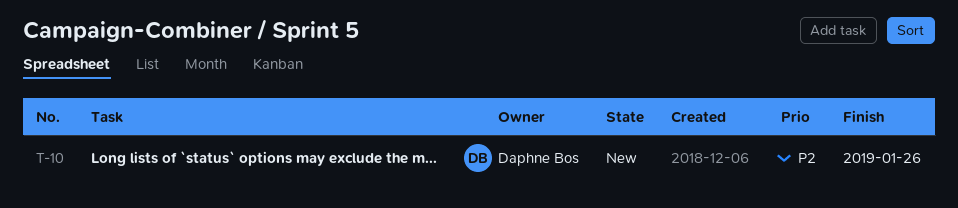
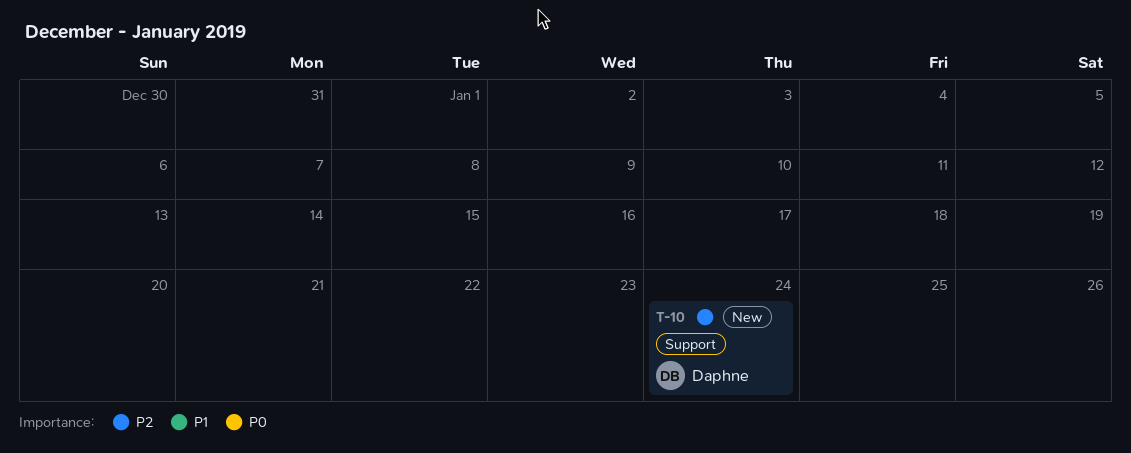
T-10, due: Jan 26 -> Jan 24

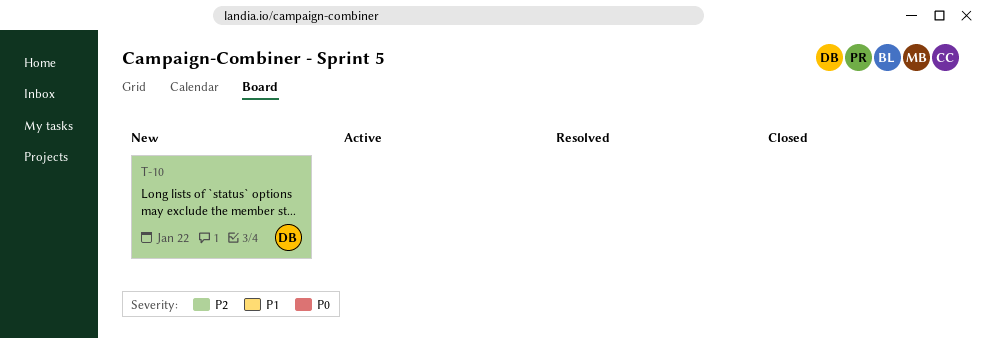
T-10, due: Jan 24 -> Jan 22

